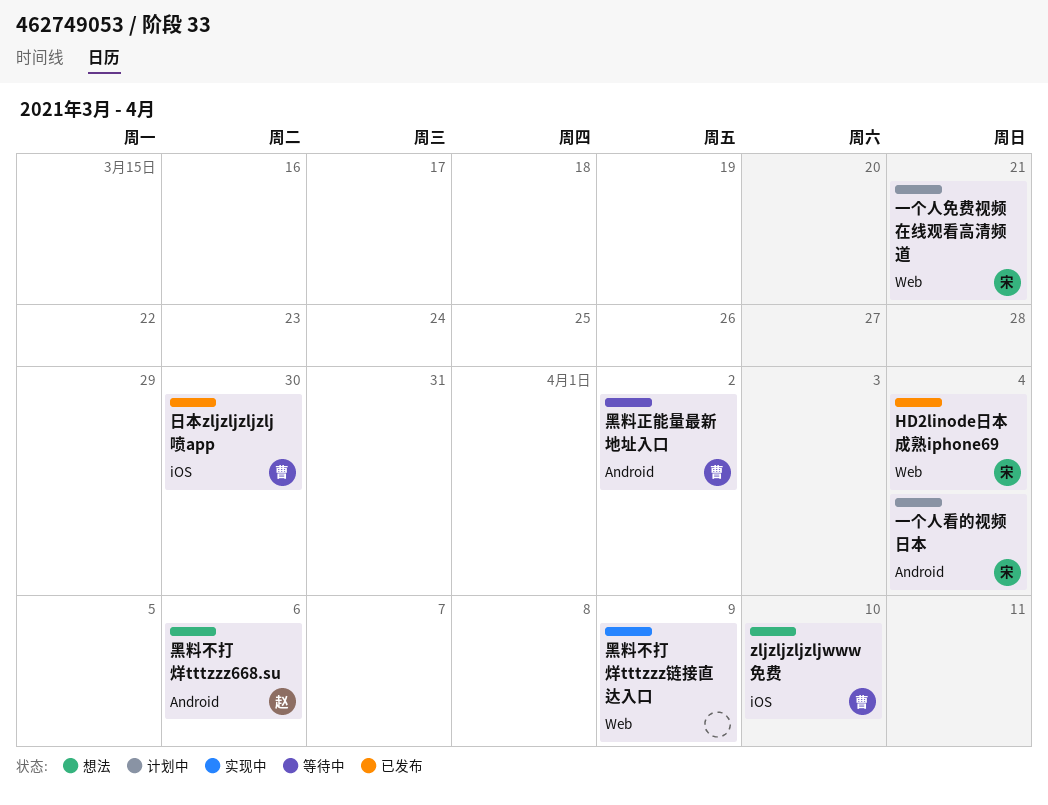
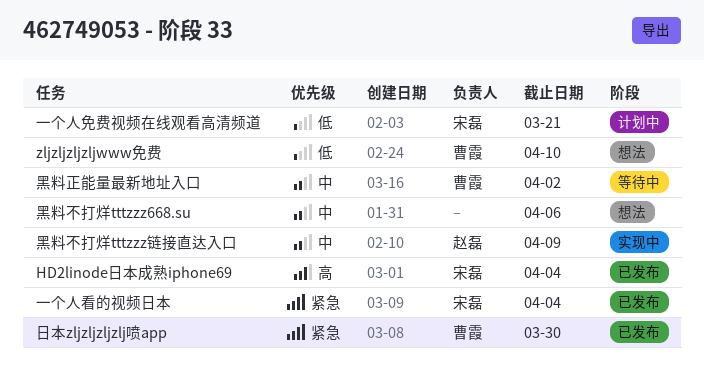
一个人看的视频日本, status: 计划中 -> 已发布
黑料不打烊tttzzz668.su, owner: 赵磊 -> none
黑料不打烊tttzzz链接直达入口, owner: none -> 赵磊

